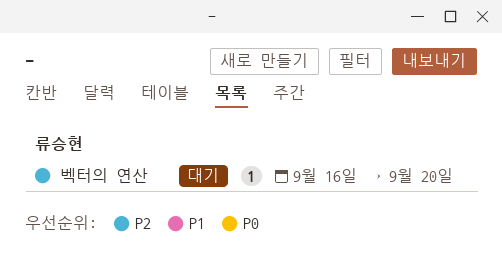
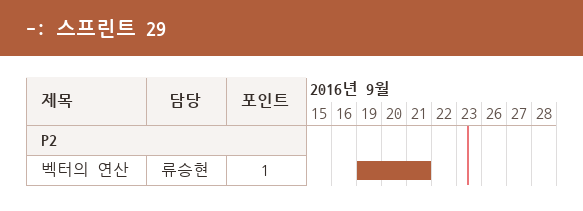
벡터의 연산, start: Sep 16 -> Sep 19
벡터의 연산, due: Sep 20 -> Sep 21

